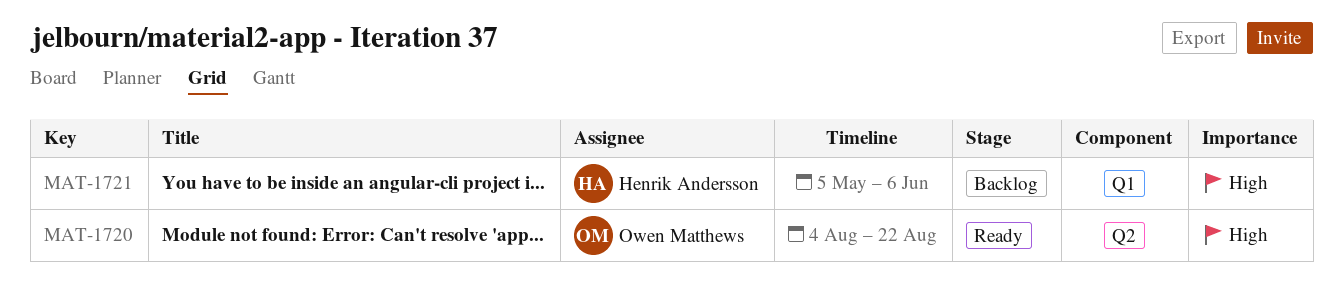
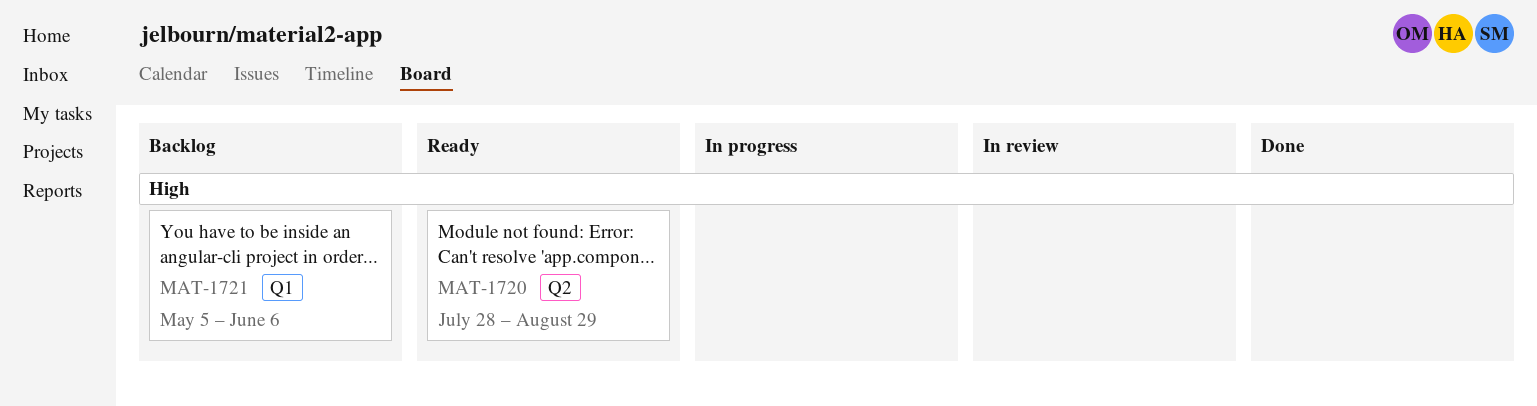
MAT-1720, start: Aug 4 -> Jul 28
MAT-1720, due: Aug 22 -> Aug 29

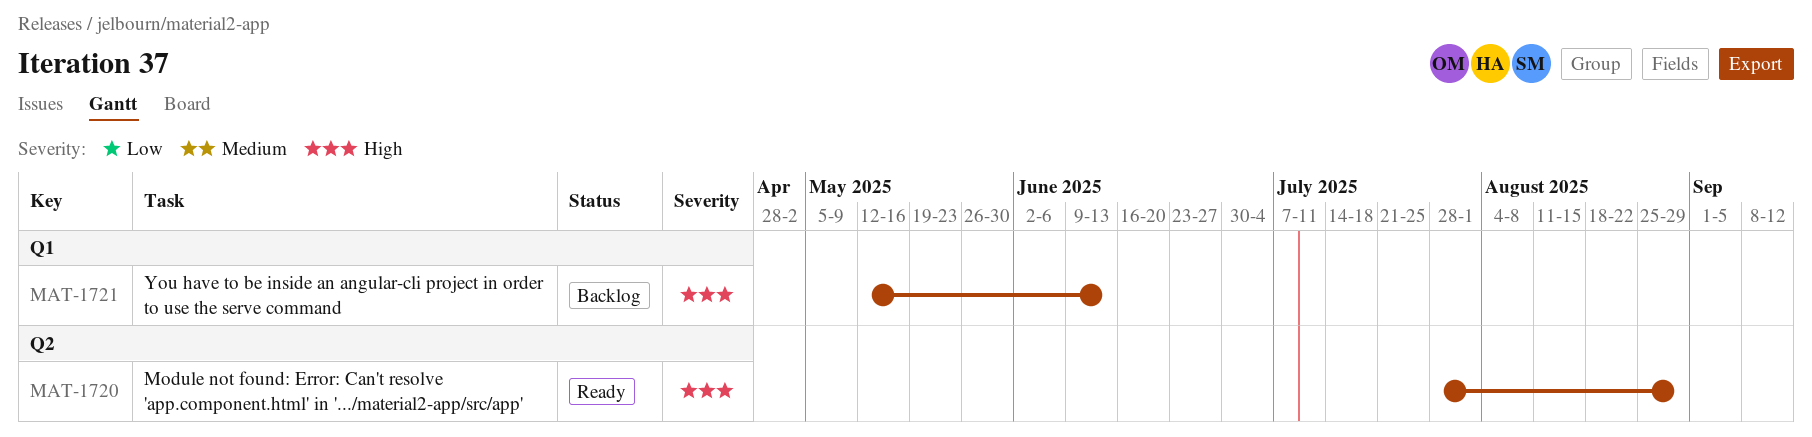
MAT-1721, start: May 5 -> May 12
MAT-1721, due: Jun 6 -> Jun 13

